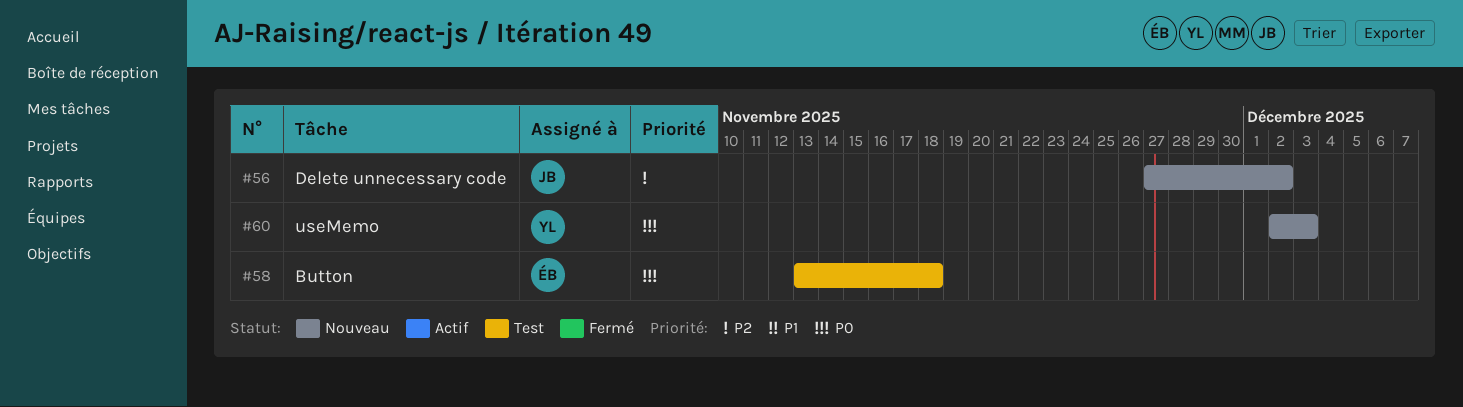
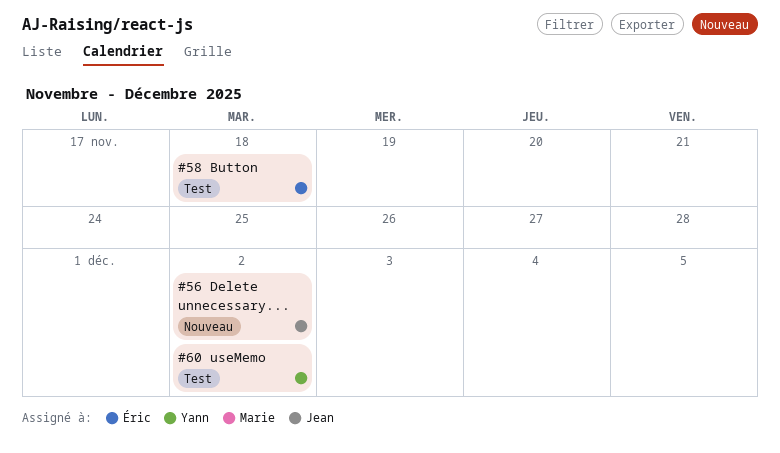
#60, status: Nouveau -> Test
#60, due: Dec 3 -> Dec 2

